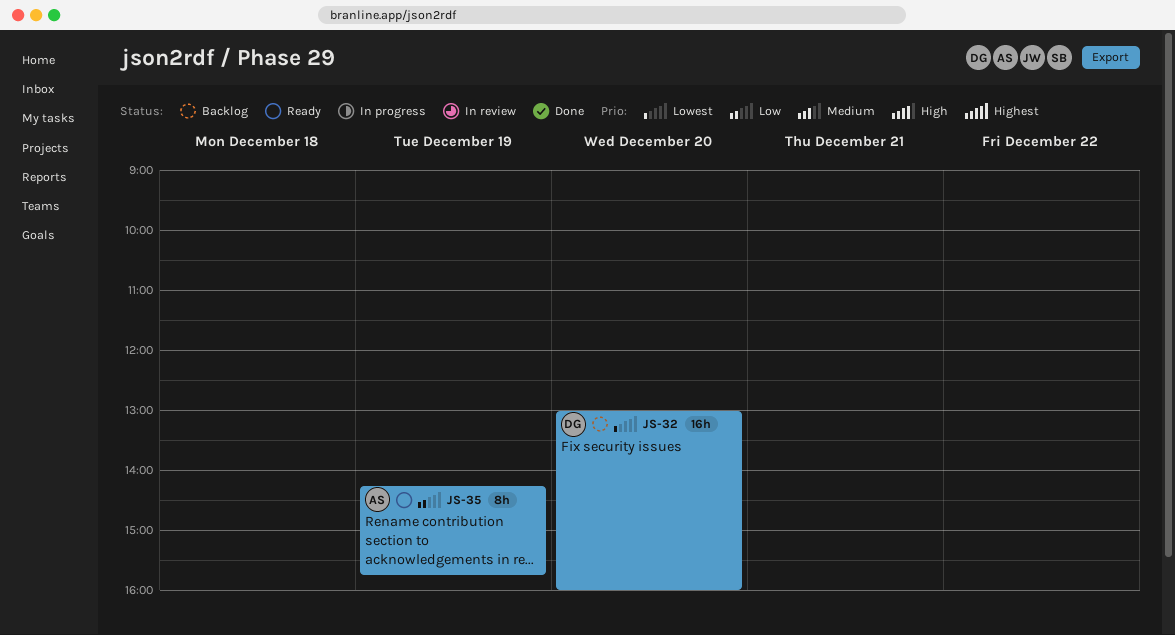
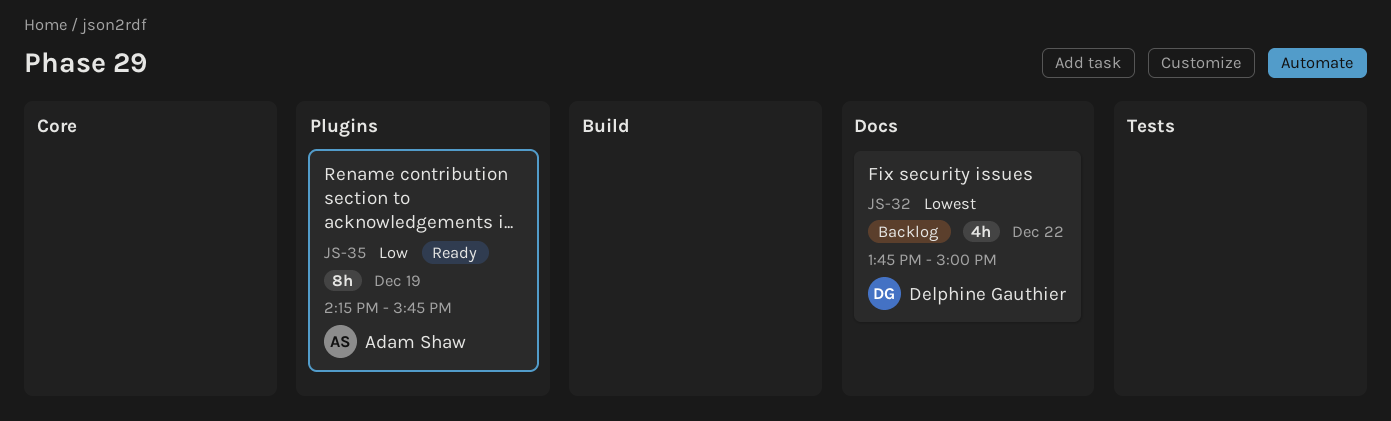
JS-32, estimate: 16h -> 4h
JS-32, day: Dec 20 -> Dec 22
JS-32, begins: 13:00 -> 13:45
JS-32, ends: 16:00 -> 15:00

